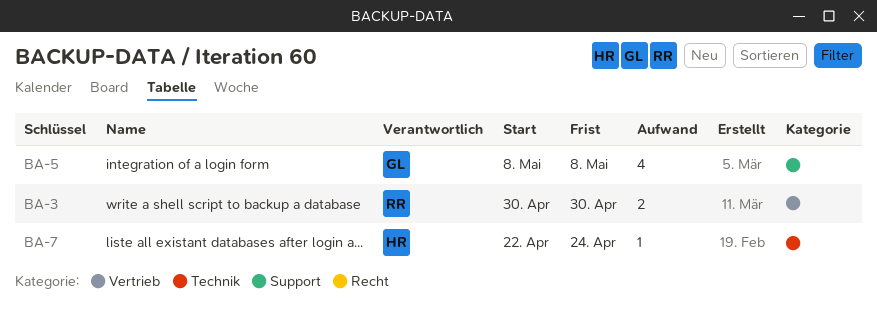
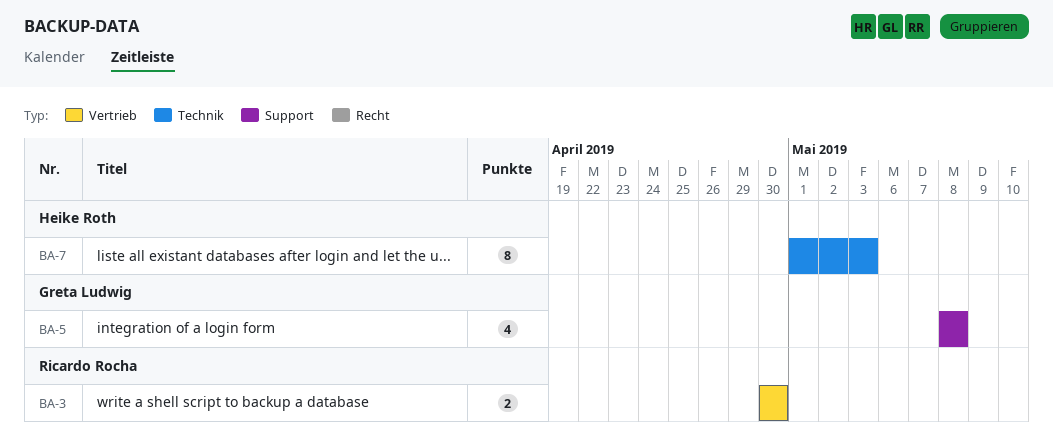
BA-7, estimate: 1 -> 8
BA-7, start: Apr 22 -> May 1
BA-7, due: Apr 24 -> May 3

